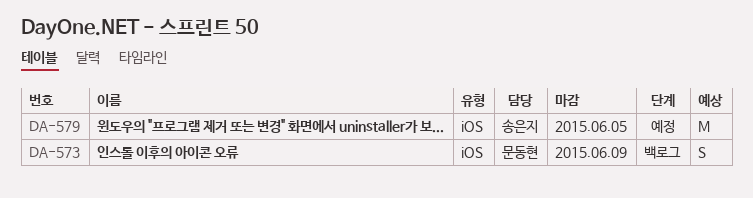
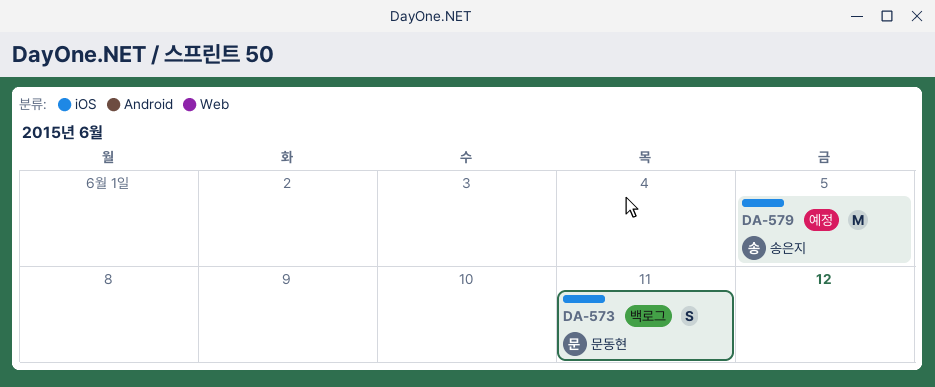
DA-573, due: Jun 9 -> Jun 11

